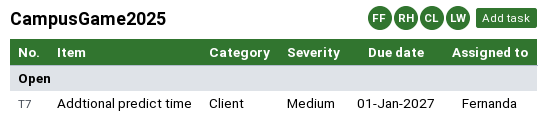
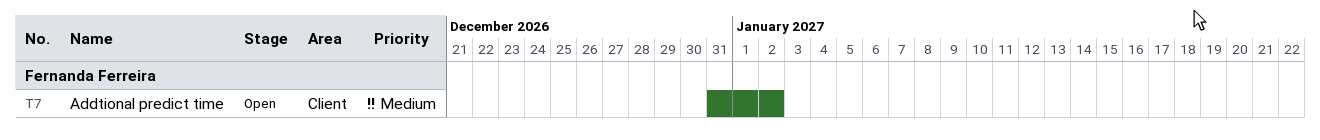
T7, due: Jan 1 -> Jan 2

